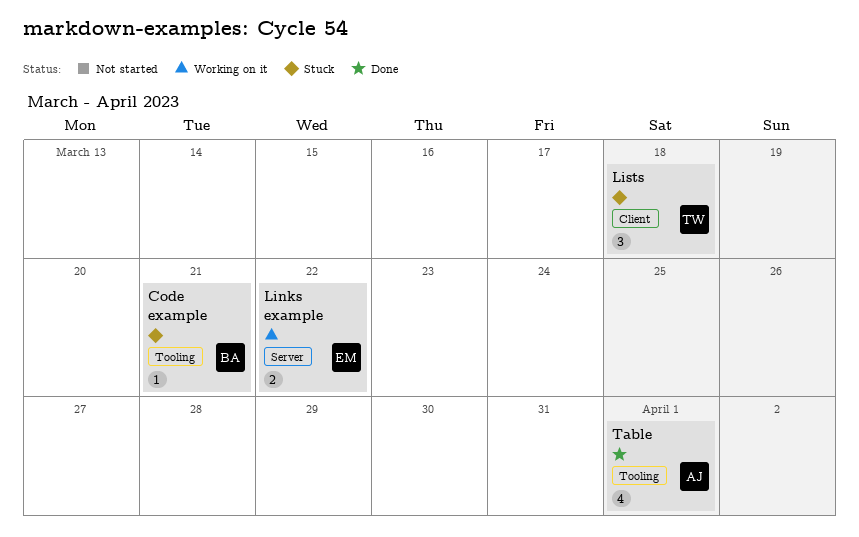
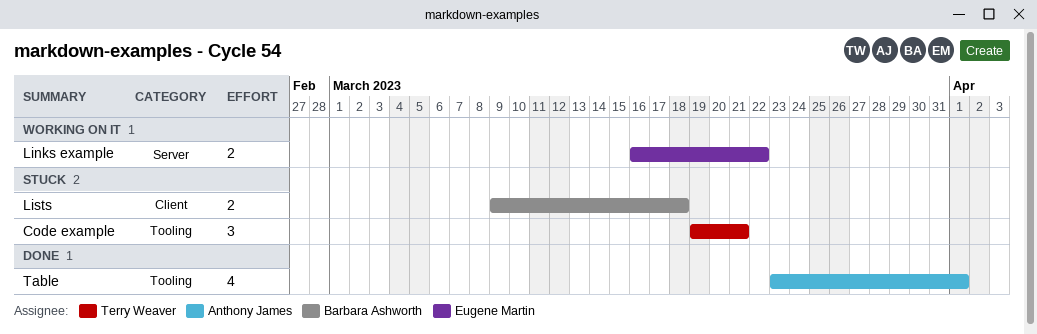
Code example, owner: Barbara Ashworth -> Terry Weaver
Code example, estimate: 1 -> 3
Lists, owner: Terry Weaver -> Barbara Ashworth
Lists, estimate: 3 -> 2

